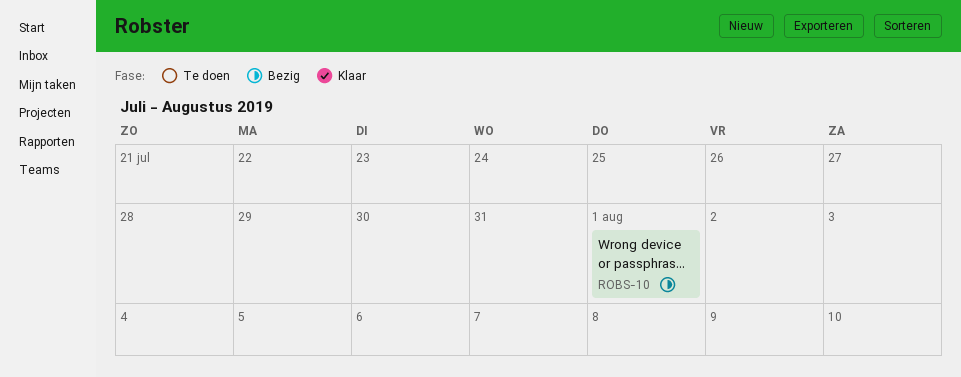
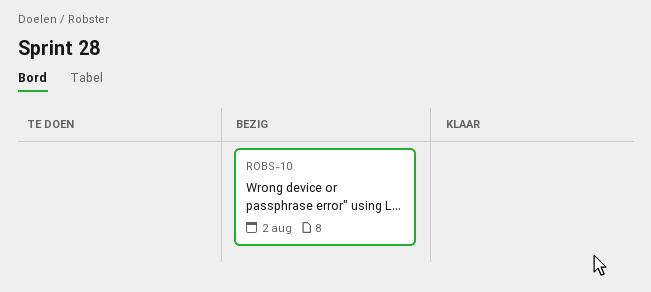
ROBS-10, due: Aug 1 -> Aug 2

